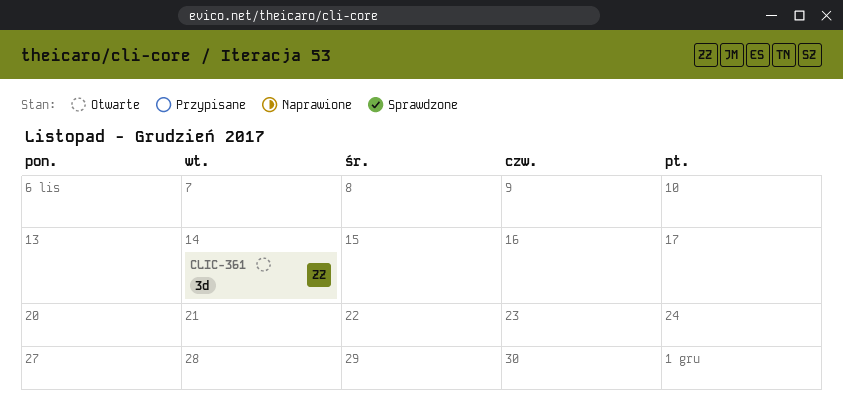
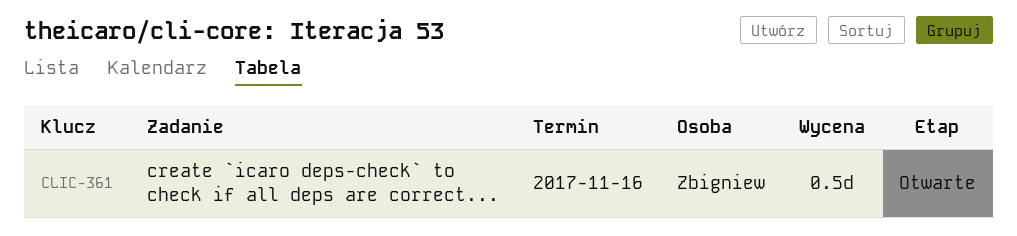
CLIC-361, estimate: 3d -> 0.5d
CLIC-361, due: Nov 14 -> Nov 16

